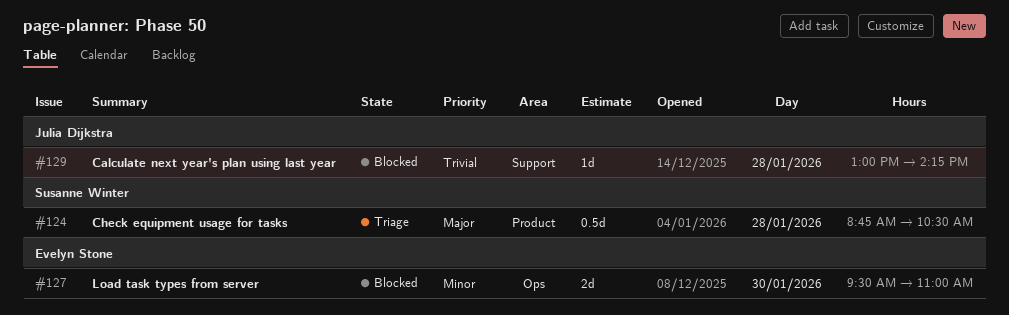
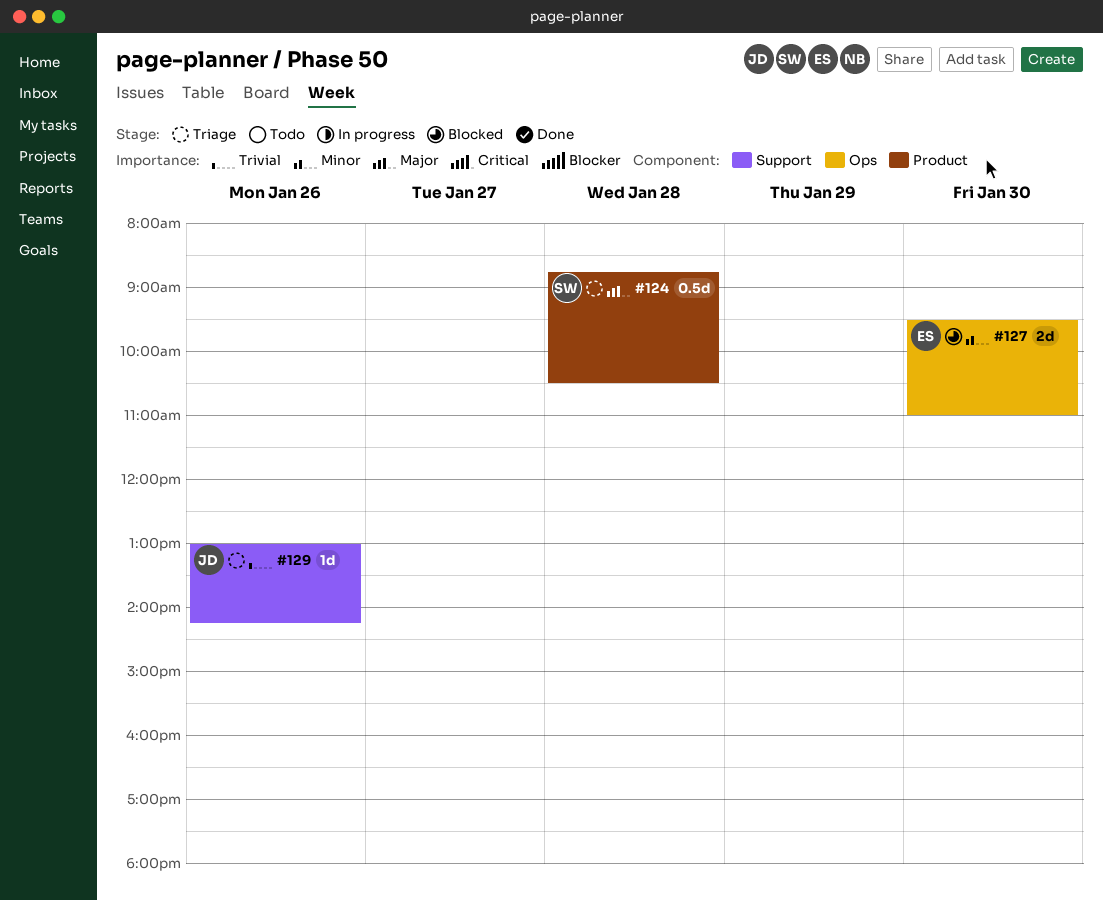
#129, status: Blocked -> Triage
#129, day: Jan 28 -> Jan 26

